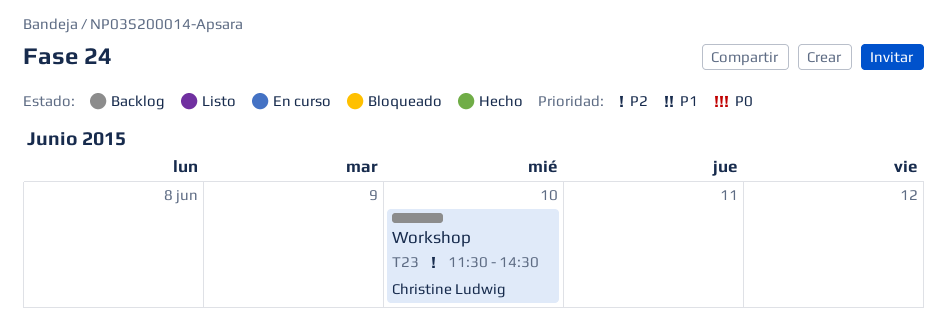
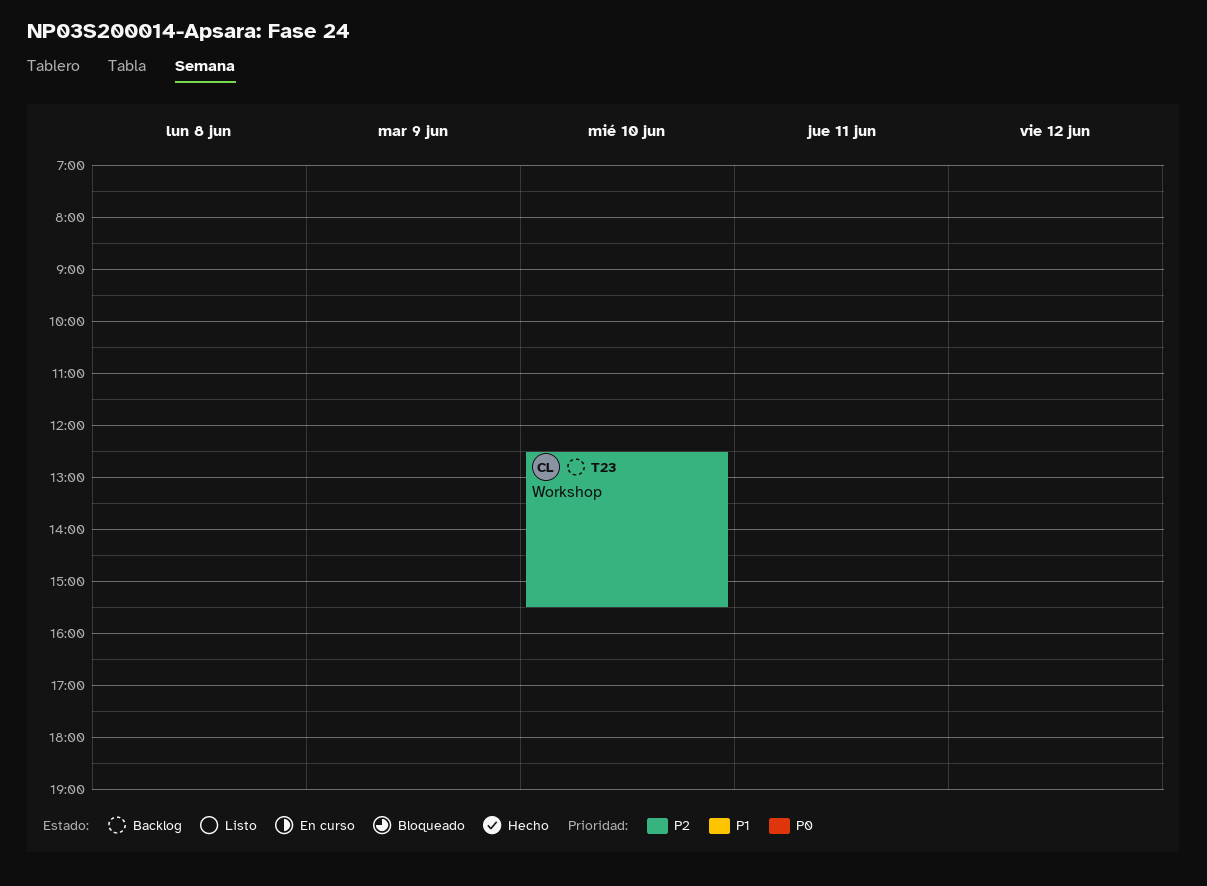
T23, begins: 11:30 -> 12:30
T23, ends: 14:30 -> 15:30

